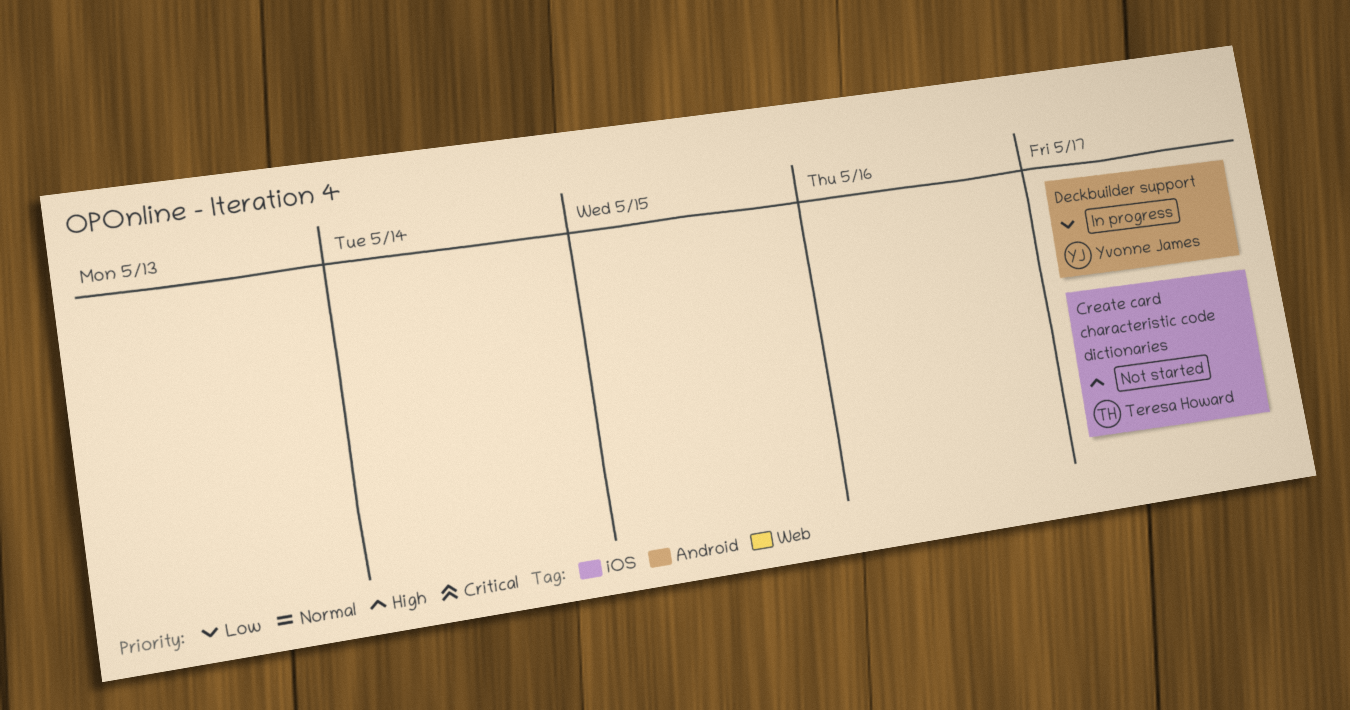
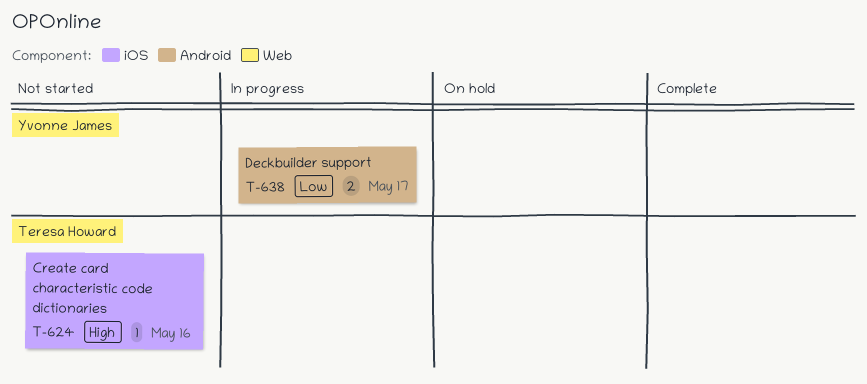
Create card characteristic code dictionaries, due: May 17 -> May 16

